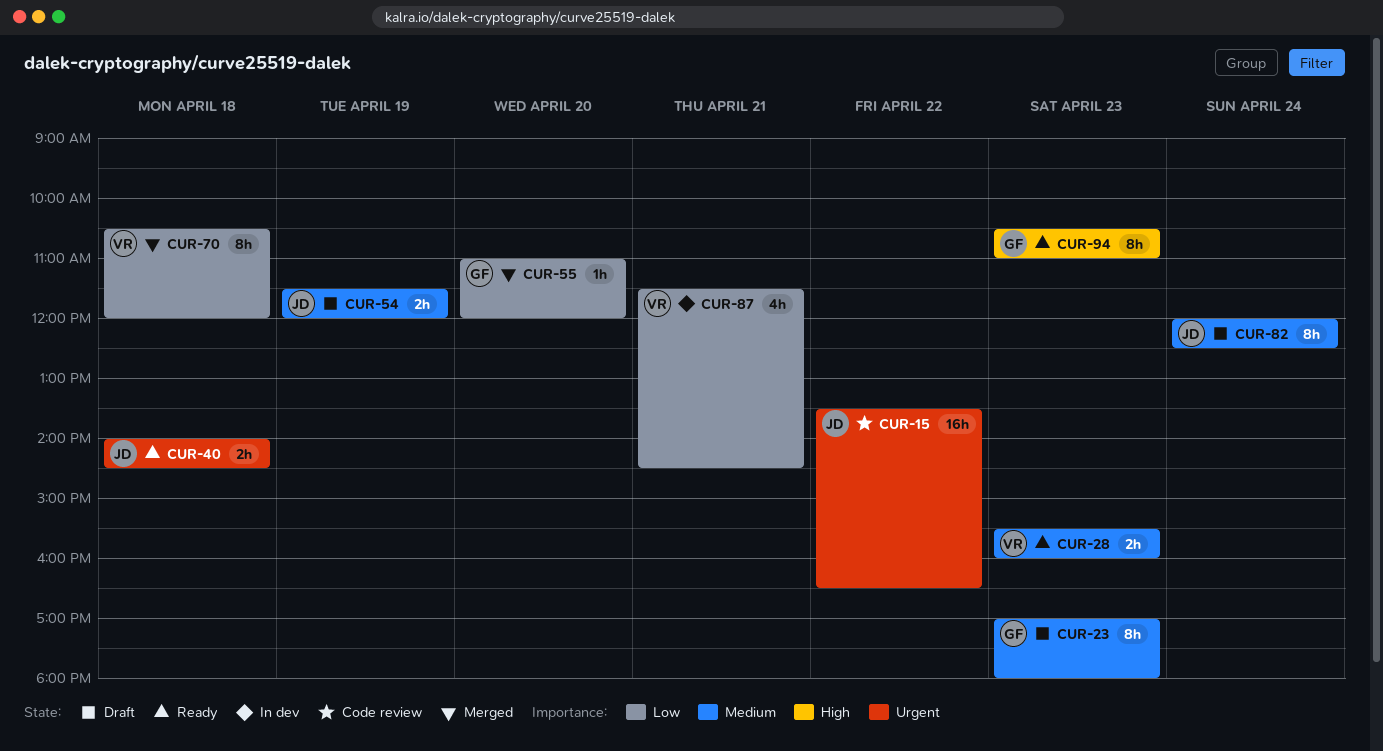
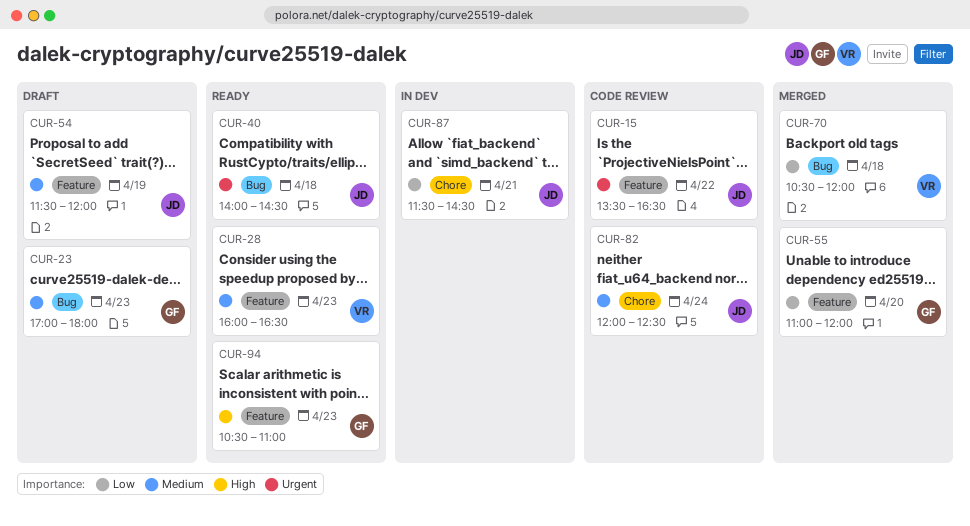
CUR-28, begins: 15:30 -> 16:00
CUR-28, ends: 16:00 -> 16:30
CUR-82, status: Draft -> Code review
CUR-87, owner: VR -> JD

